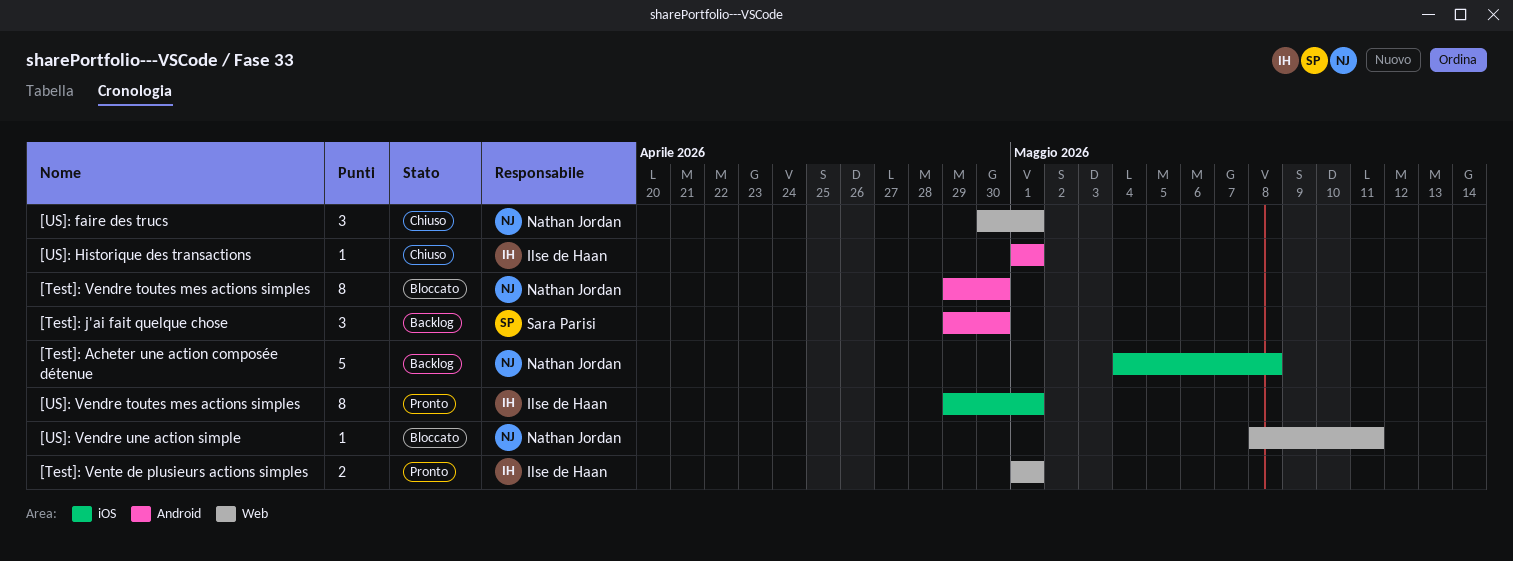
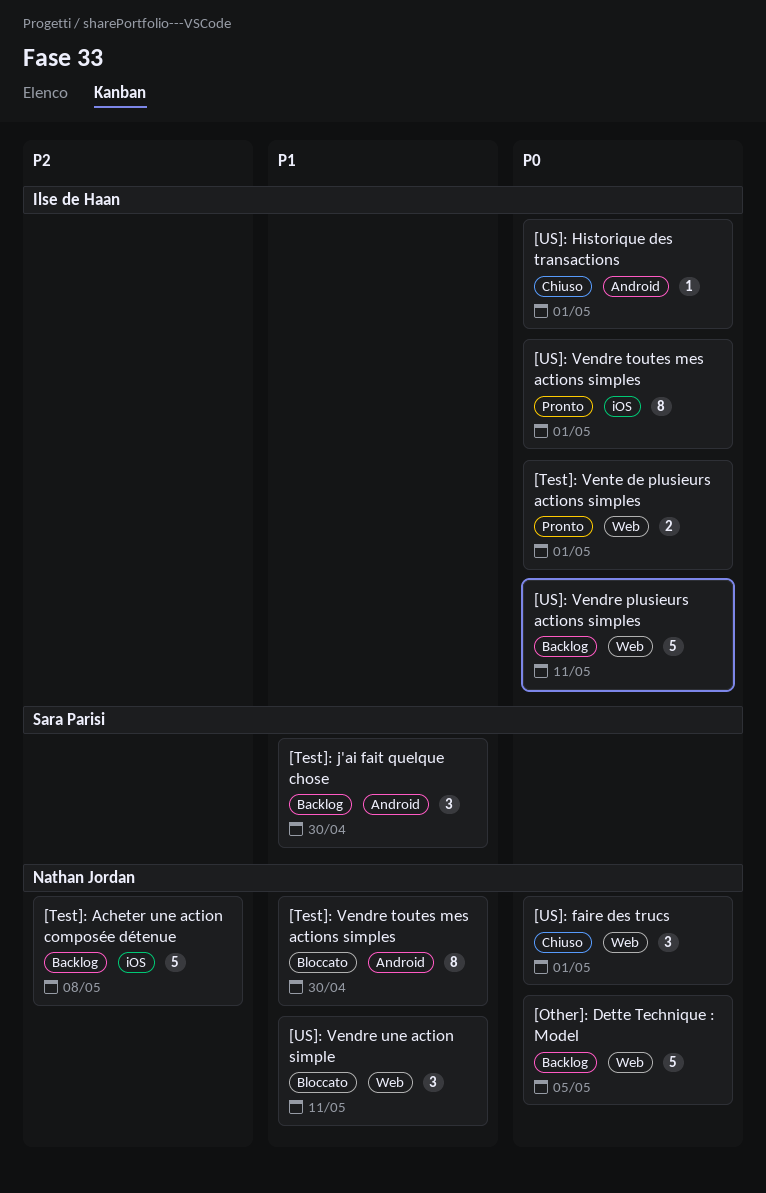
[Other]: Dette Technique : Model: none -> present
[US]: Vendre plusieurs actions simples: none -> present
[US]: Vendre une action simple, estimate: 1 -> 3

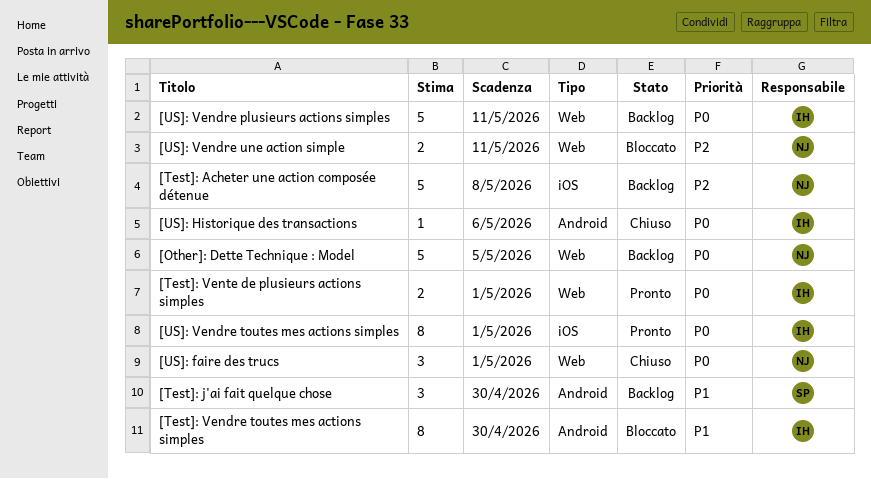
[Test]: Vendre toutes mes actions simples, owner: Nathan Jordan -> Ilse de Haan
[US]: Historique des transactions, due: May 1 -> May 6
[US]: Vendre une action simple, priority: P1 -> P2
[US]: Vendre une action simple, estimate: 3 -> 2

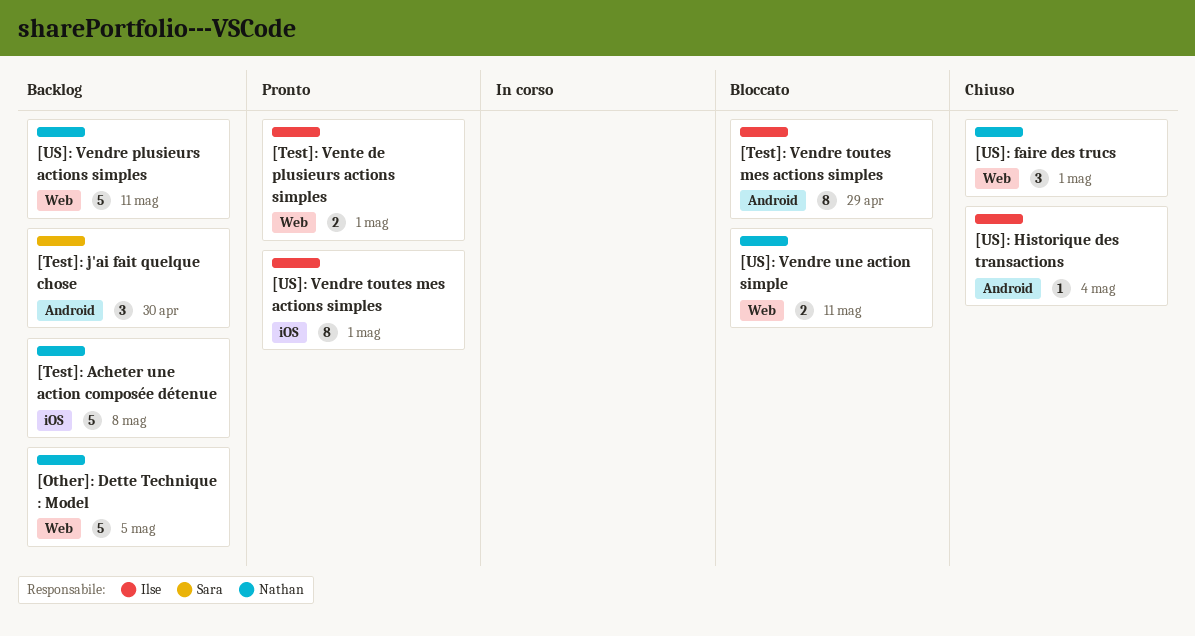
[Test]: Vendre toutes mes actions simples, due: Apr 30 -> Apr 29
[US]: Historique des transactions, due: May 6 -> May 4
[US]: Vendre plusieurs actions simples, owner: Ilse -> Nathan

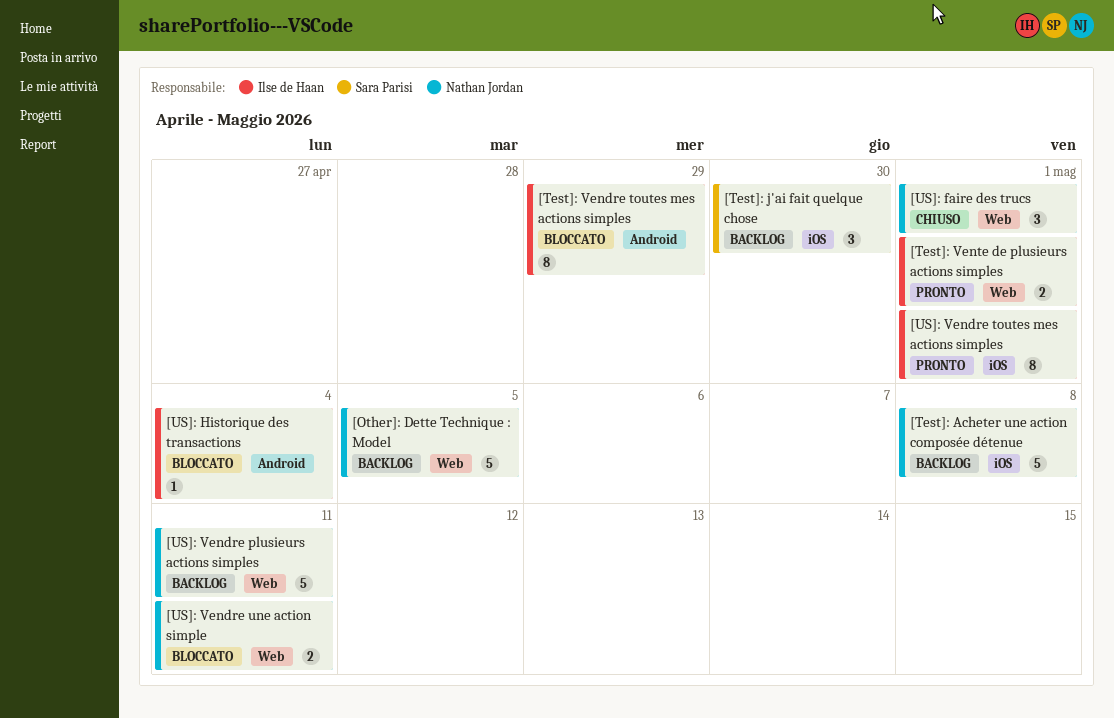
[Test]: j'ai fait quelque chose, label: Android -> iOS
[US]: Historique des transactions, status: Chiuso -> Bloccato

